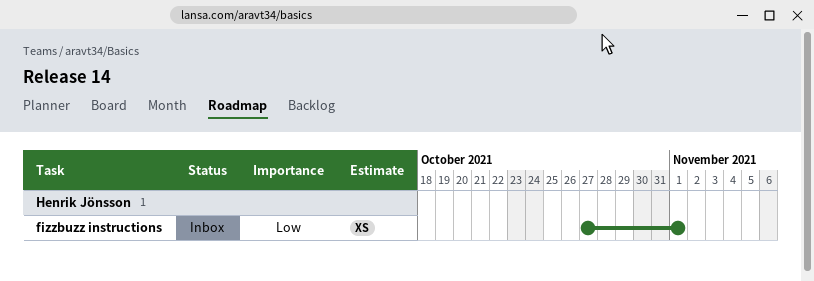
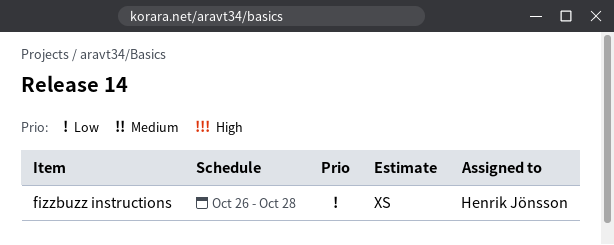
fizzbuzz instructions, start: Oct 27 -> Oct 26
fizzbuzz instructions, due: Nov 1 -> Oct 28

